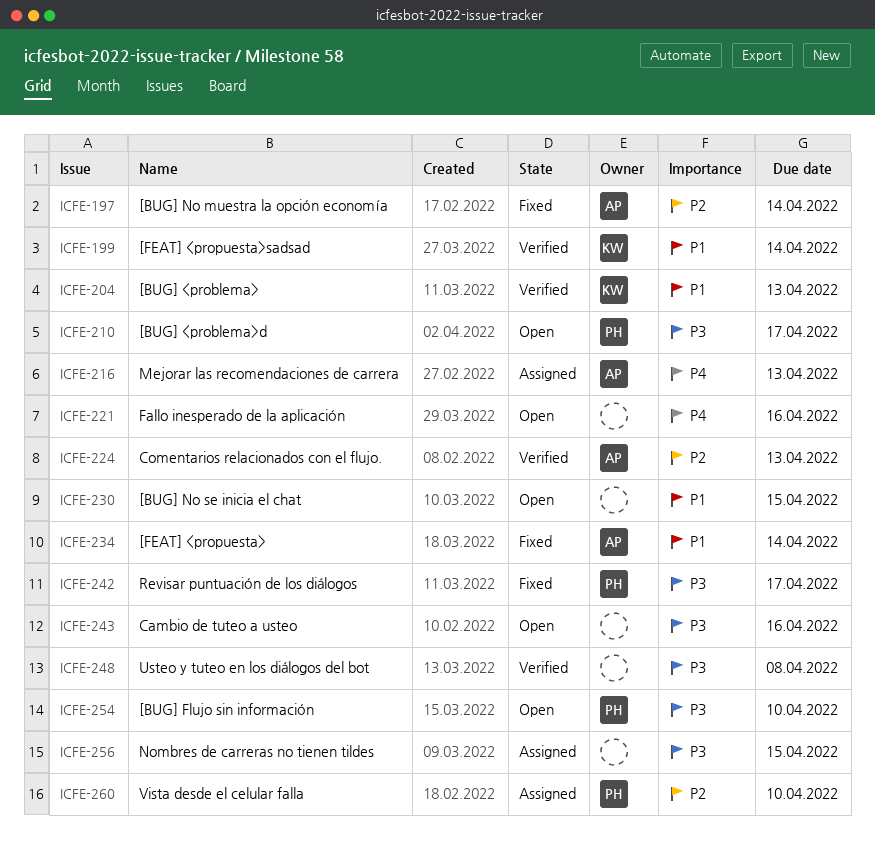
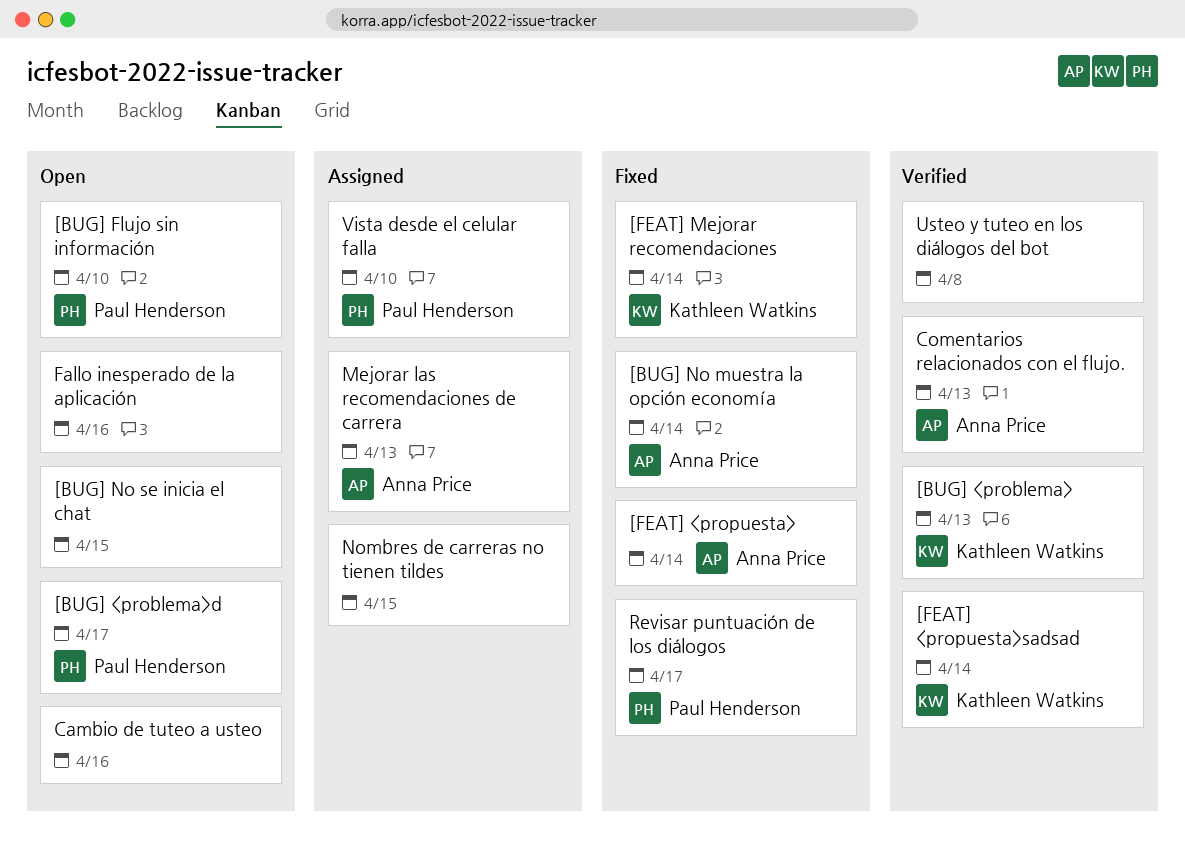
[FEAT] Mejorar recomendaciones: none -> present

